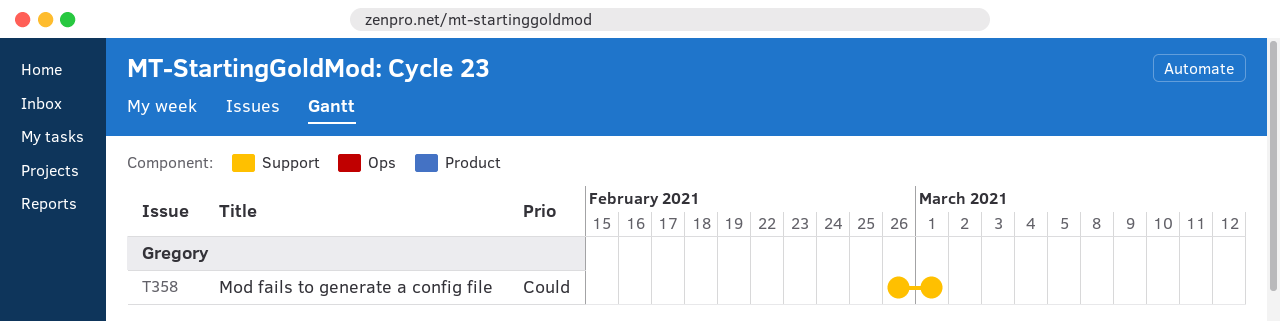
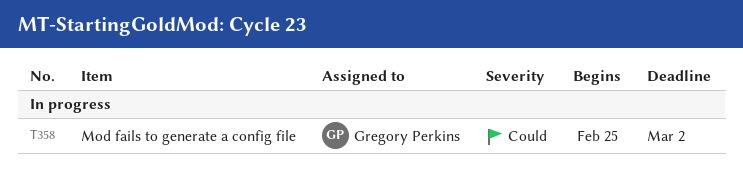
T358, start: Feb 26 -> Feb 25
T358, due: Mar 1 -> Mar 2

